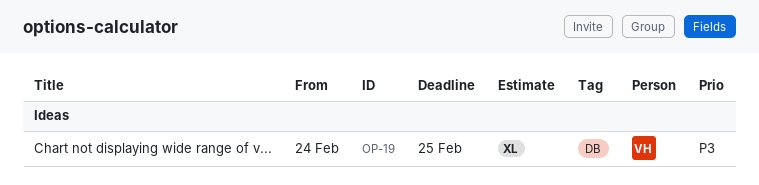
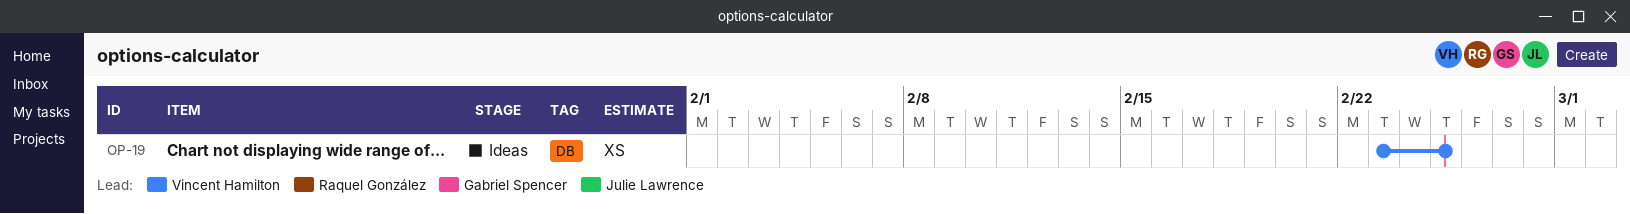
OP-19, estimate: XL -> XS
OP-19, start: Feb 24 -> Feb 23

